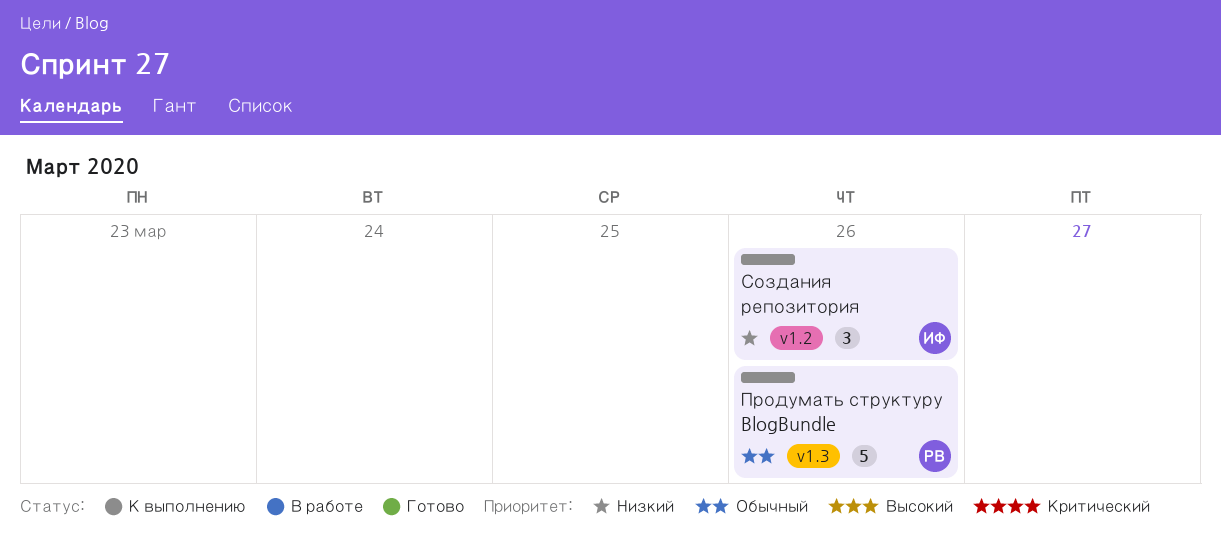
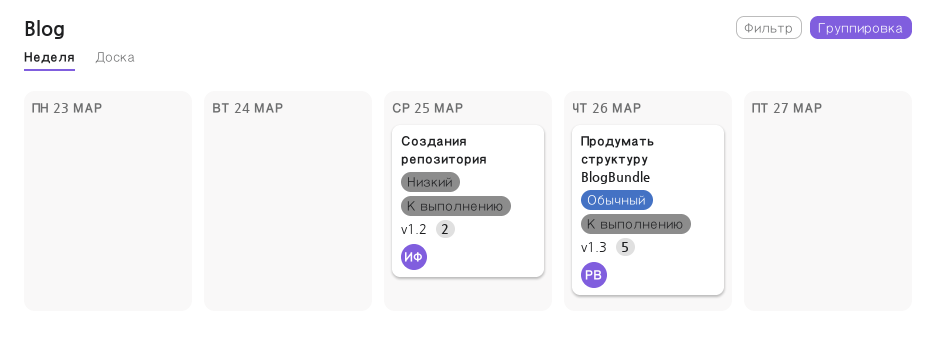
Создания репозитория, estimate: 3 -> 2
Создания репозитория, due: Mar 26 -> Mar 25

